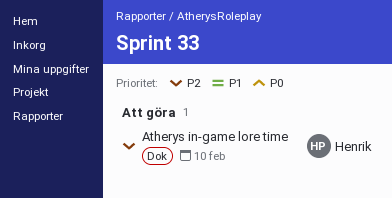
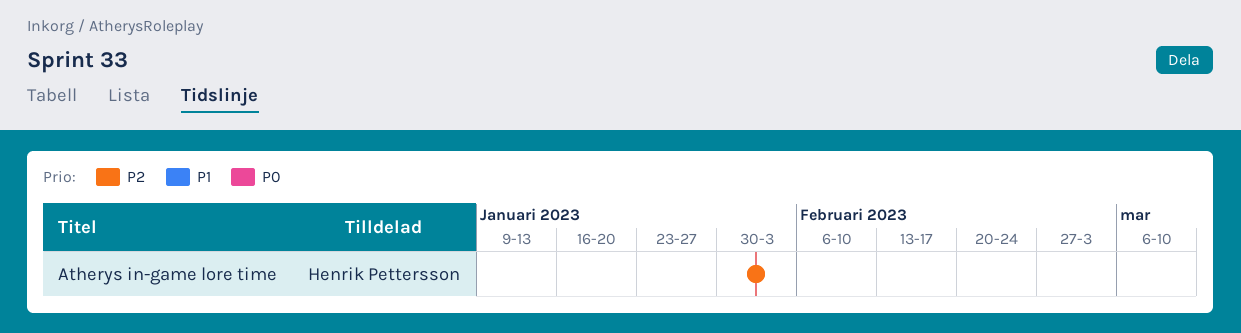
Atherys in-game lore time, due: Feb 10 -> Feb 3

